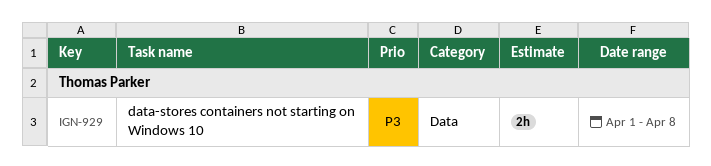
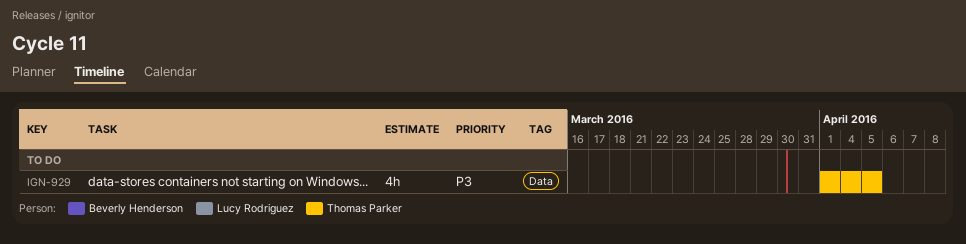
IGN-929, estimate: 2h -> 4h
IGN-929, due: Apr 8 -> Apr 5

